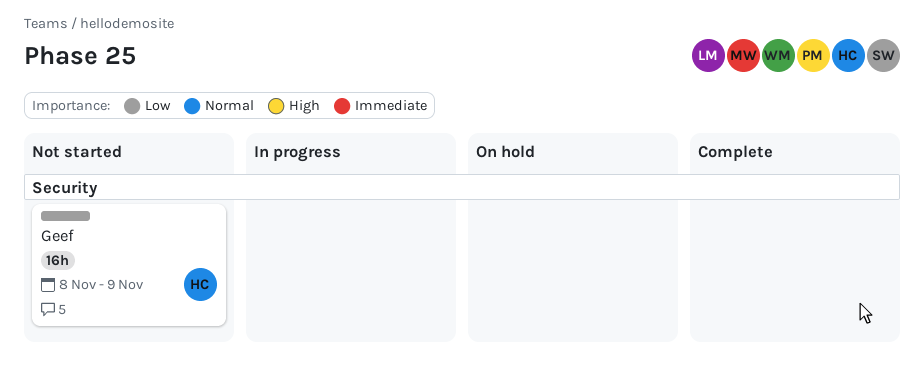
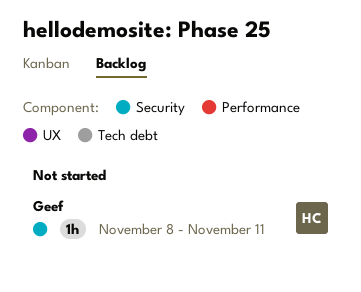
Geef, estimate: 16h -> 1h
Geef, due: Nov 9 -> Nov 11

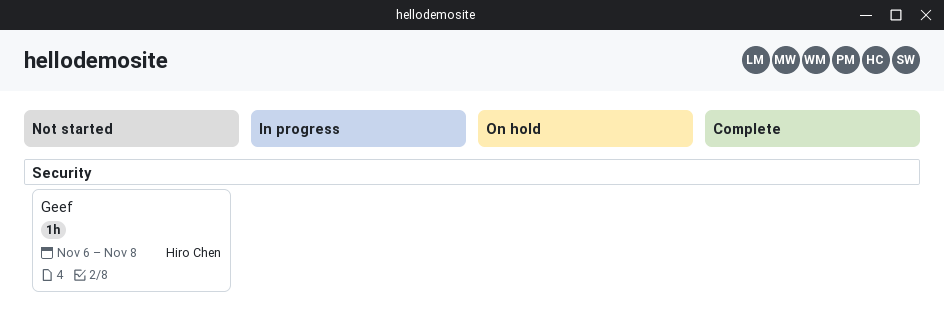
Geef, start: Nov 8 -> Nov 6
Geef, due: Nov 11 -> Nov 8

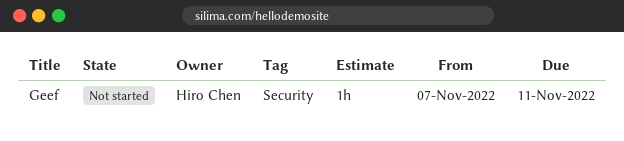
Geef, start: Nov 6 -> Nov 7
Geef, due: Nov 8 -> Nov 11

